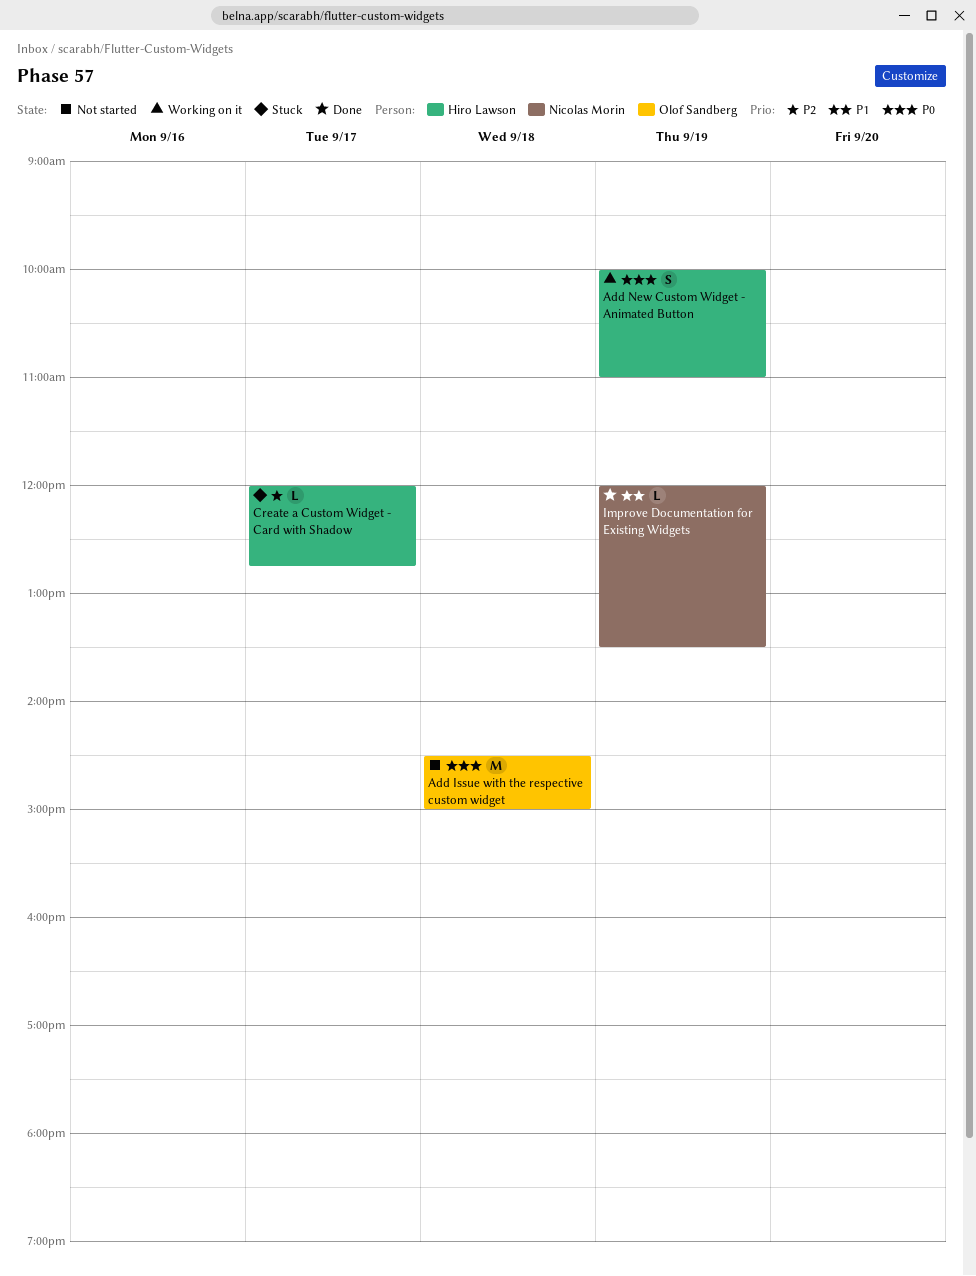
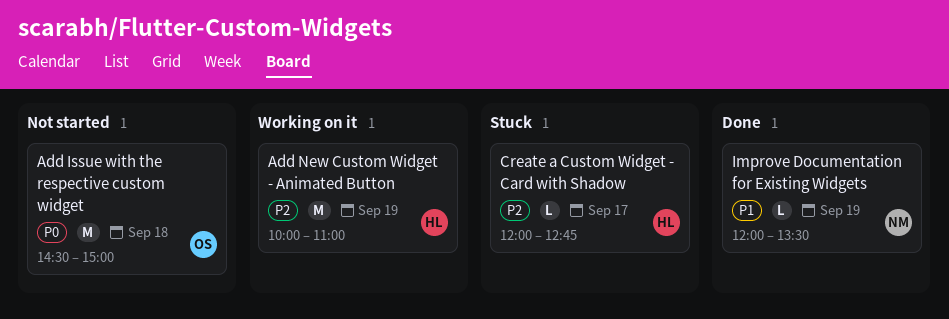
Add New Custom Widget - Animated Button, priority: P0 -> P2
Add New Custom Widget - Animated Button, estimate: S -> M

